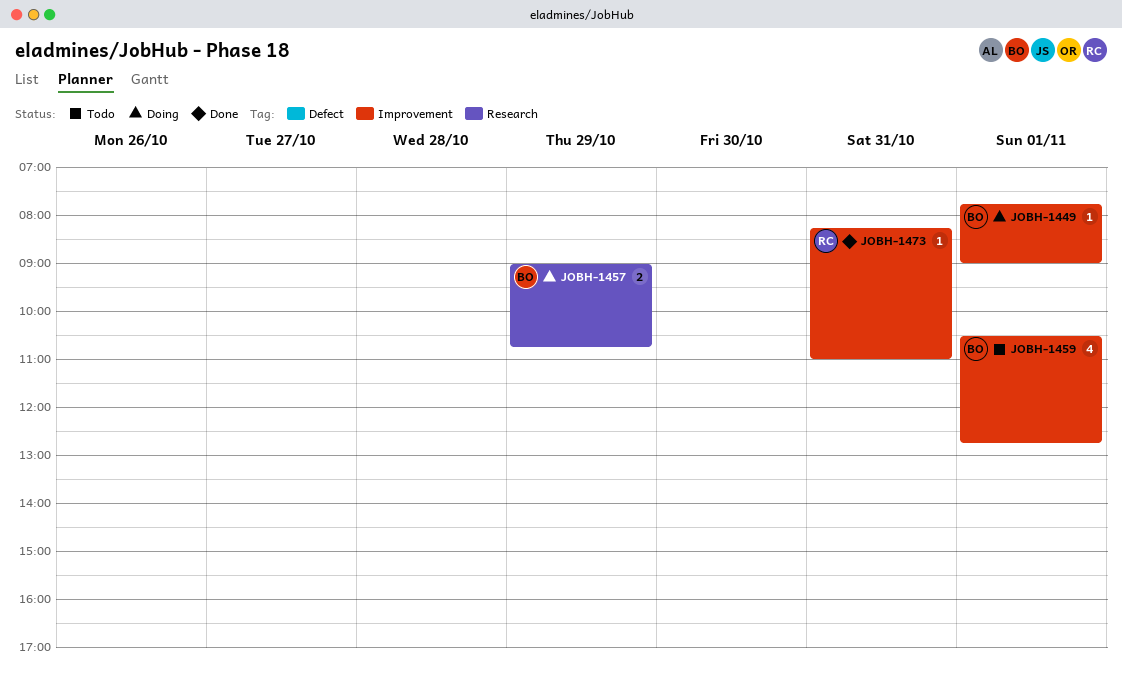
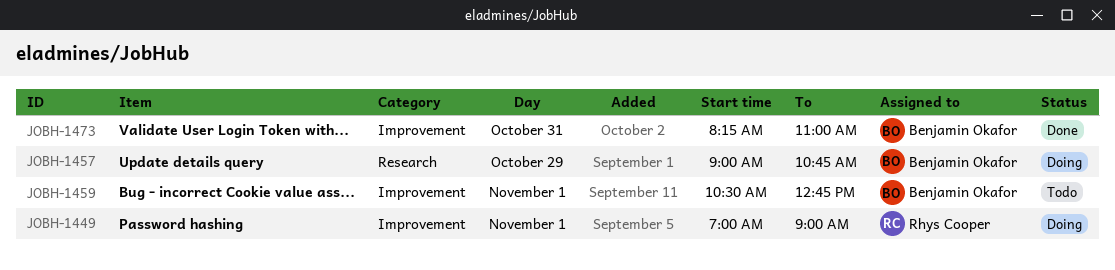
JOBH-1449, owner: Benjamin Okafor -> Rhys Cooper
JOBH-1449, begins: 07:45 -> 07:00
JOBH-1473, owner: Rhys Cooper -> Benjamin Okafor

